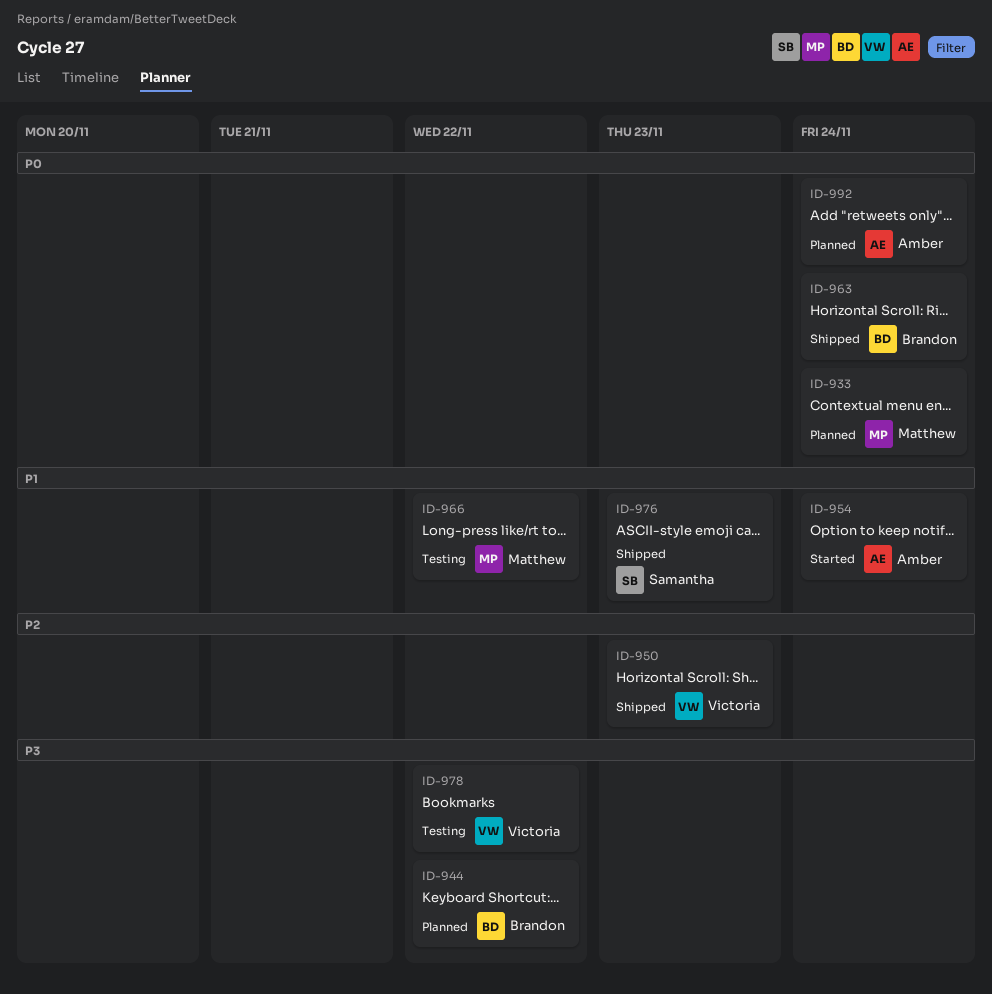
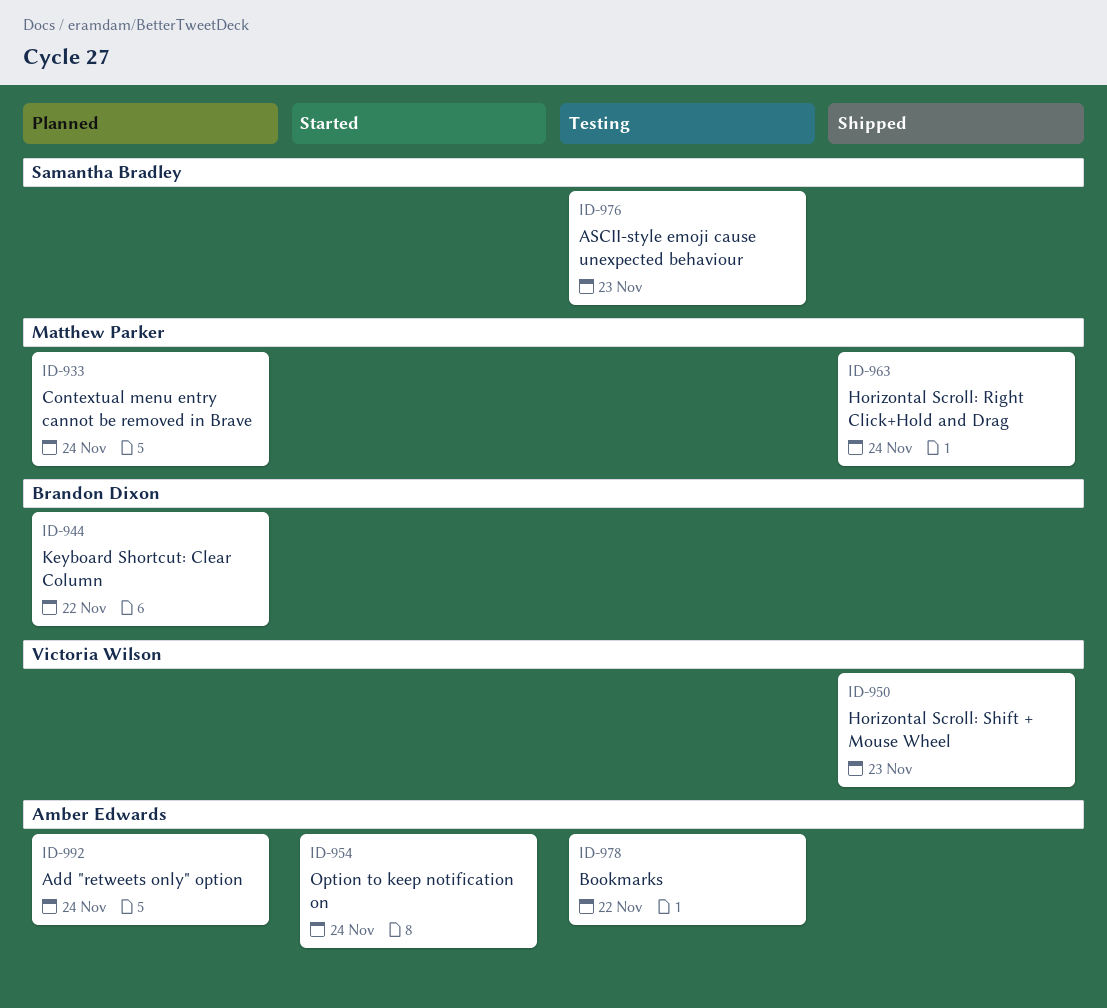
ID-963, owner: Brandon Dixon -> Matthew Parker
ID-966: present -> none
ID-976, status: Shipped -> Testing
ID-978, owner: Victoria Wilson -> Amber Edwards

